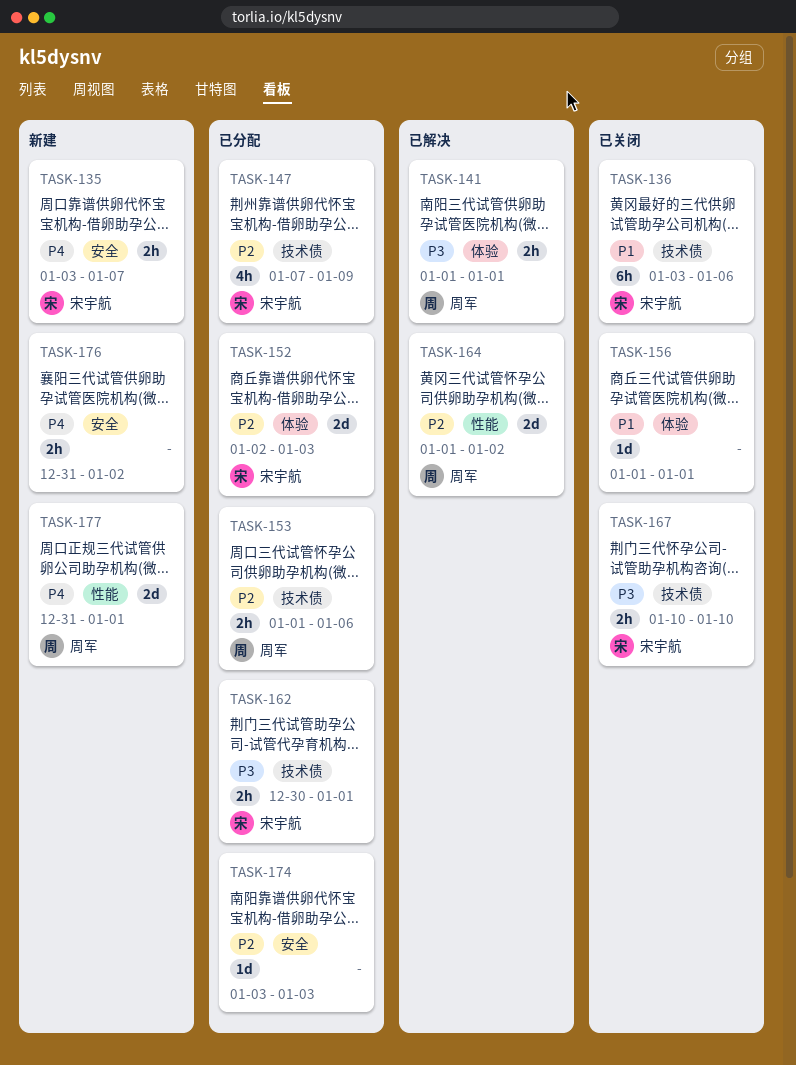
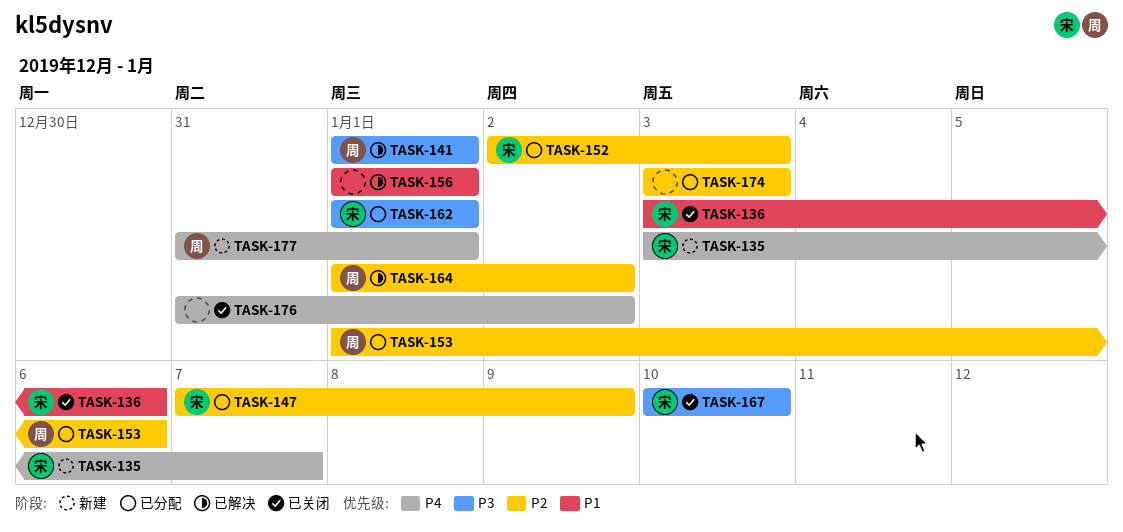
TASK-156, status: 已关闭 -> 已解决
TASK-162, start: Dec 30 -> Jan 1
TASK-176, status: 新建 -> 已关闭

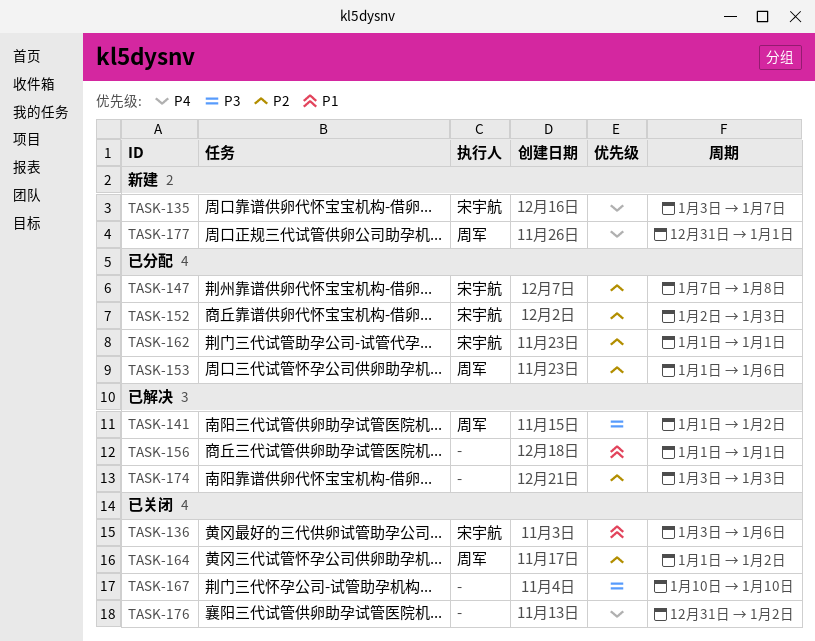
TASK-141, due: Jan 1 -> Jan 2
TASK-147, due: Jan 9 -> Jan 8
TASK-162, priority: P3 -> P2
TASK-164, status: 已解决 -> 已关闭
TASK-167, owner: 宋宇航 -> none
TASK-174, status: 已分配 -> 已解决

